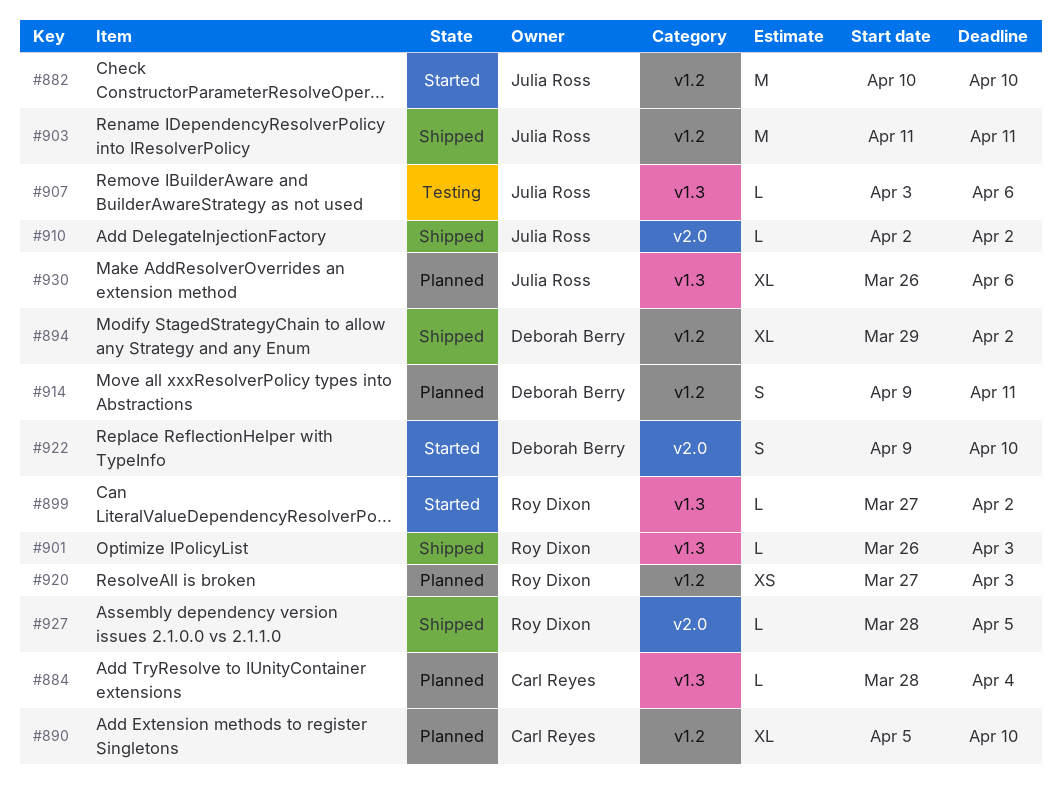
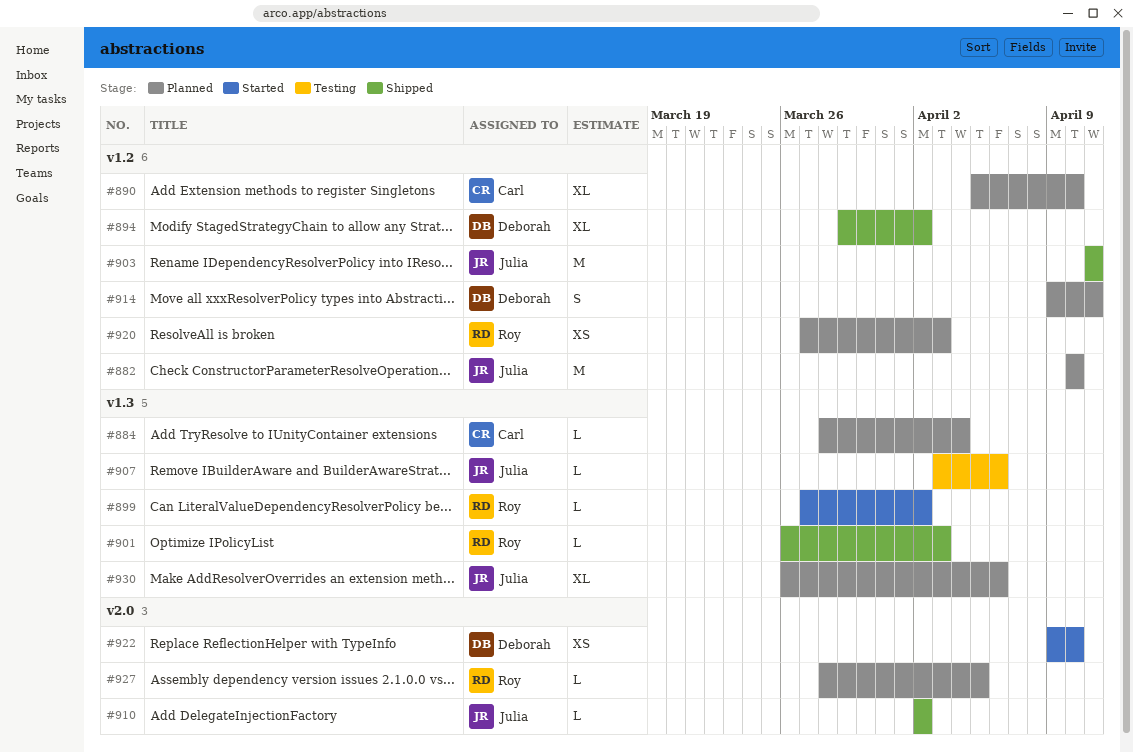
#882, status: Started -> Planned
#922, estimate: S -> XS
#927, status: Shipped -> Planned

